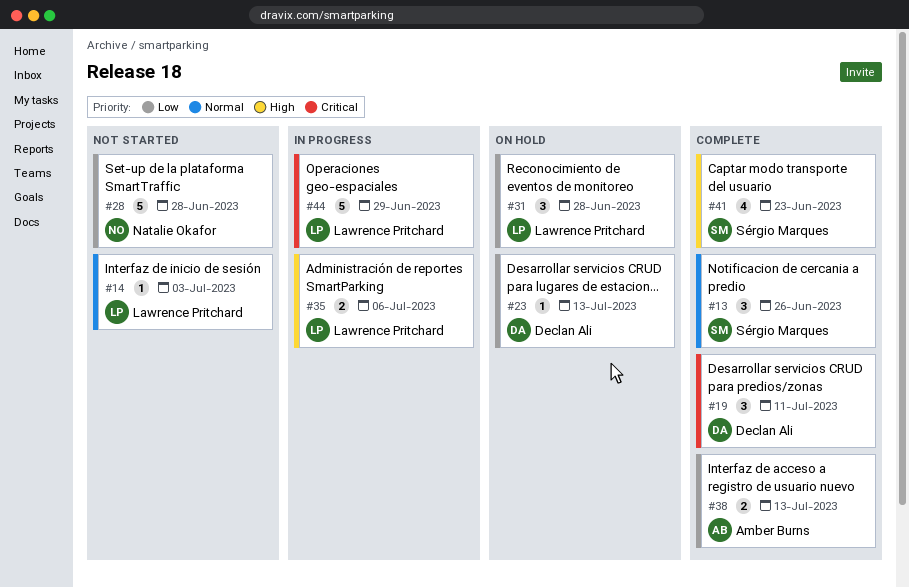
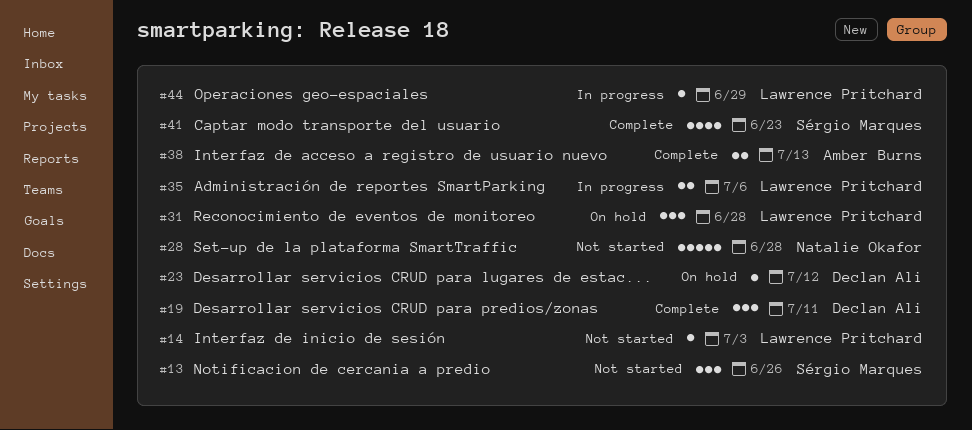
#13, status: Complete -> Not started
#23, due: Jul 13 -> Jul 12
#44, estimate: 5 -> 1

